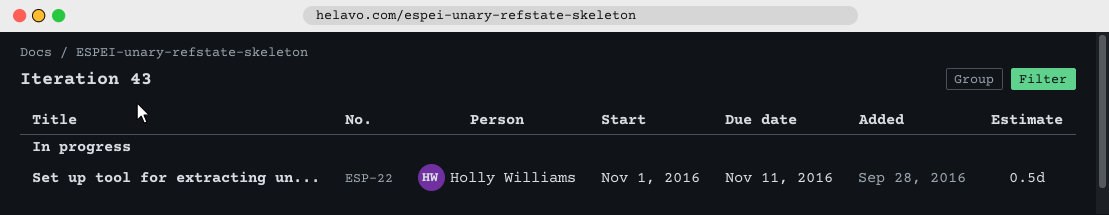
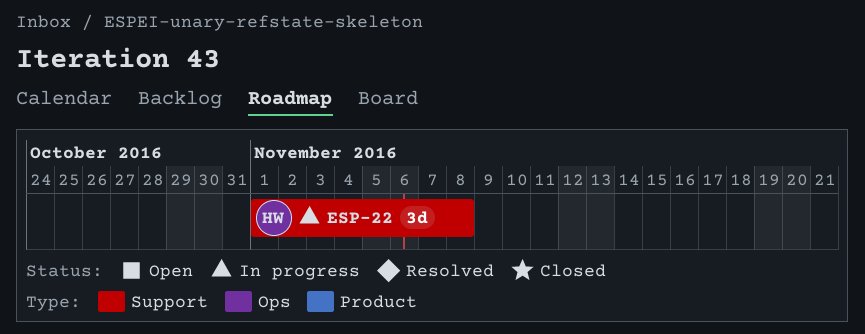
ESP-22, estimate: 0.5d -> 3d
ESP-22, due: Nov 11 -> Nov 8

